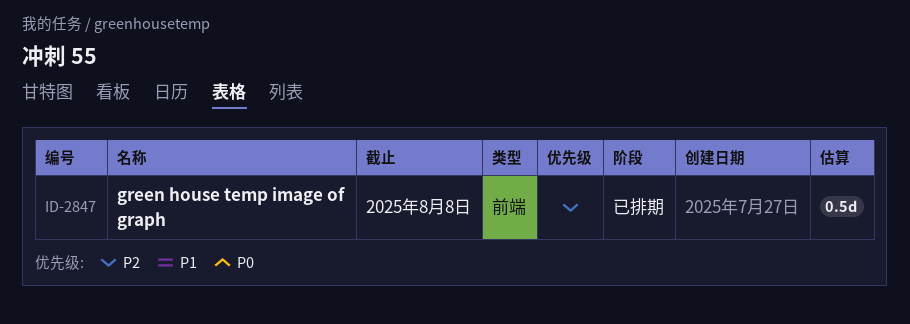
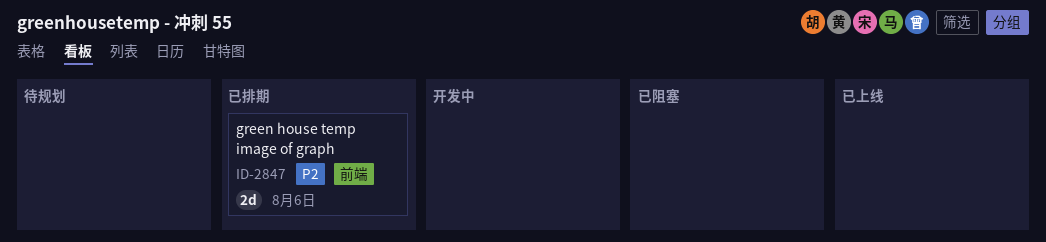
ID-2847, estimate: 0.5d -> 2d
ID-2847, due: Aug 8 -> Aug 6

